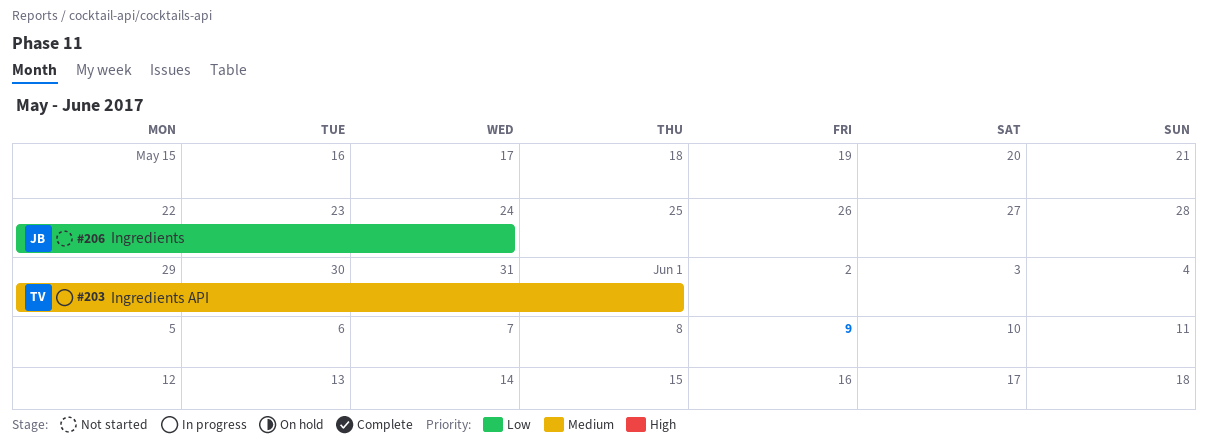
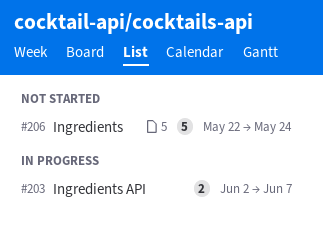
#203, start: May 29 -> Jun 2
#203, due: Jun 1 -> Jun 7

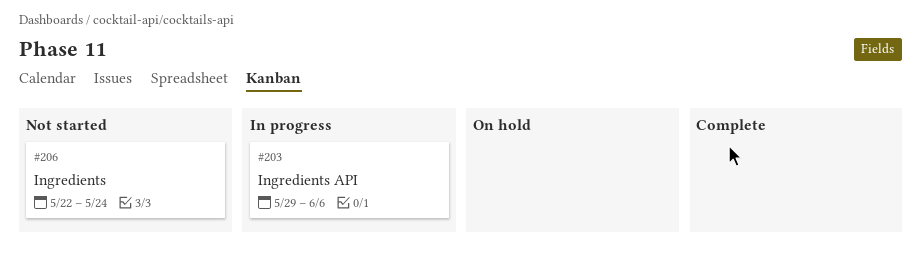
#203, start: Jun 2 -> May 29
#203, due: Jun 7 -> Jun 6

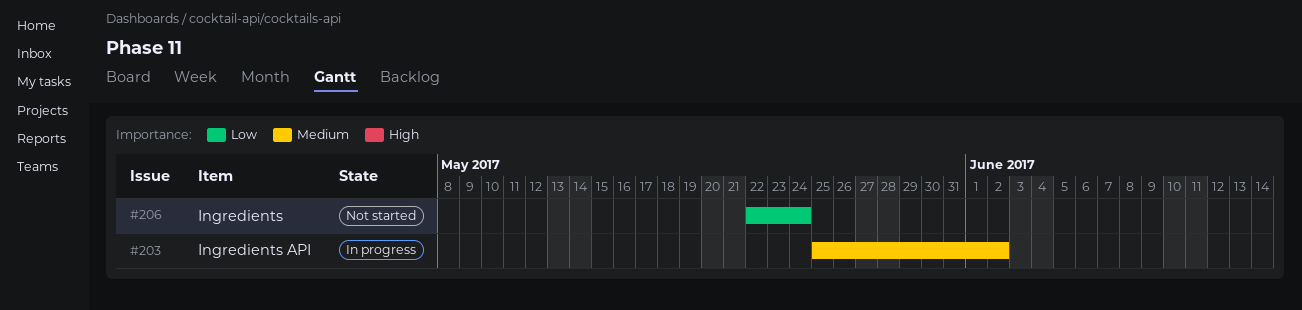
#203, start: May 29 -> May 25
#203, due: Jun 6 -> Jun 2

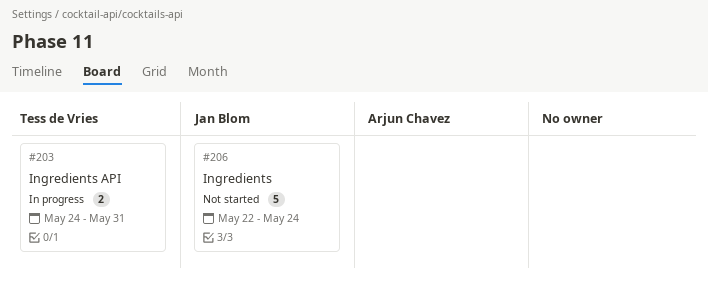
#203, start: May 25 -> May 24
#203, due: Jun 2 -> May 31

